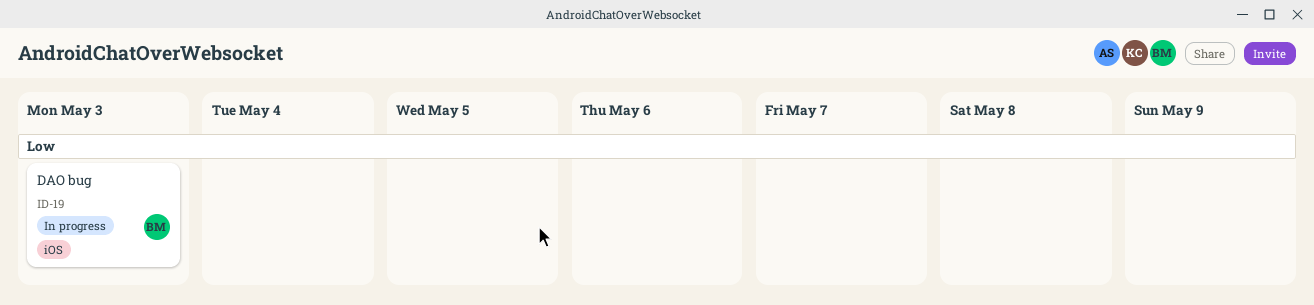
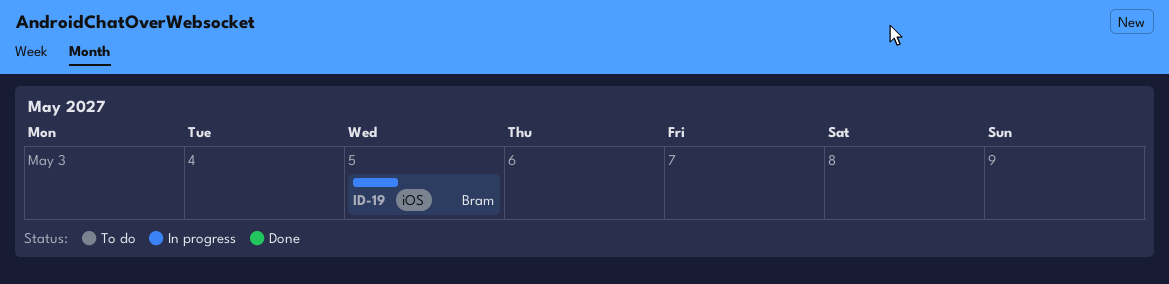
ID-19, due: May 3 -> May 5

